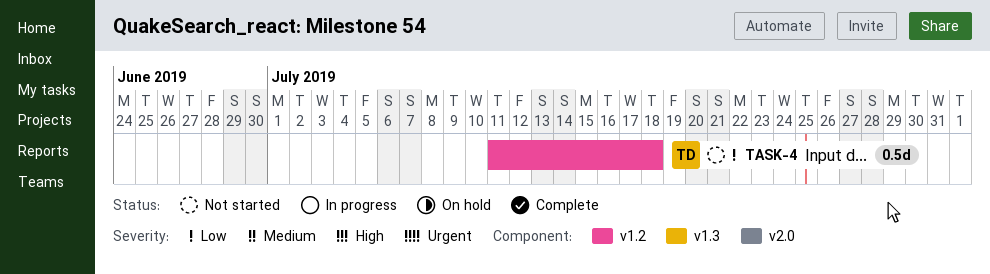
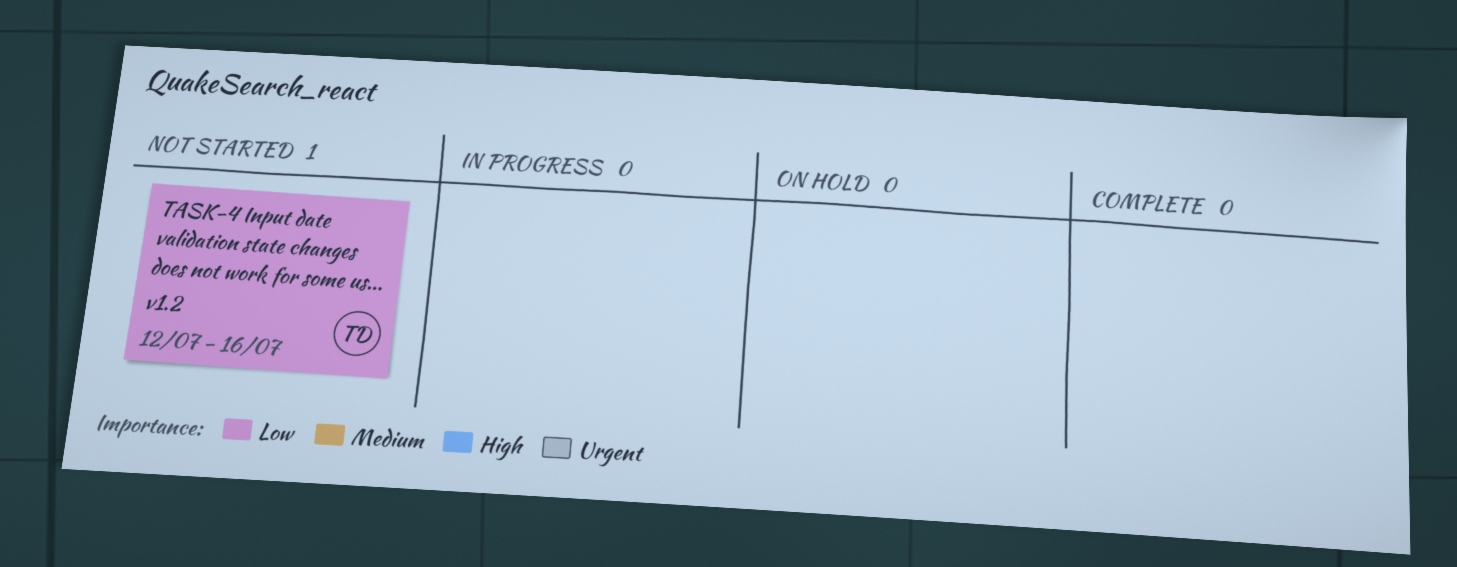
TASK-4, start: Jul 11 -> Jul 12
TASK-4, due: Jul 18 -> Jul 16

